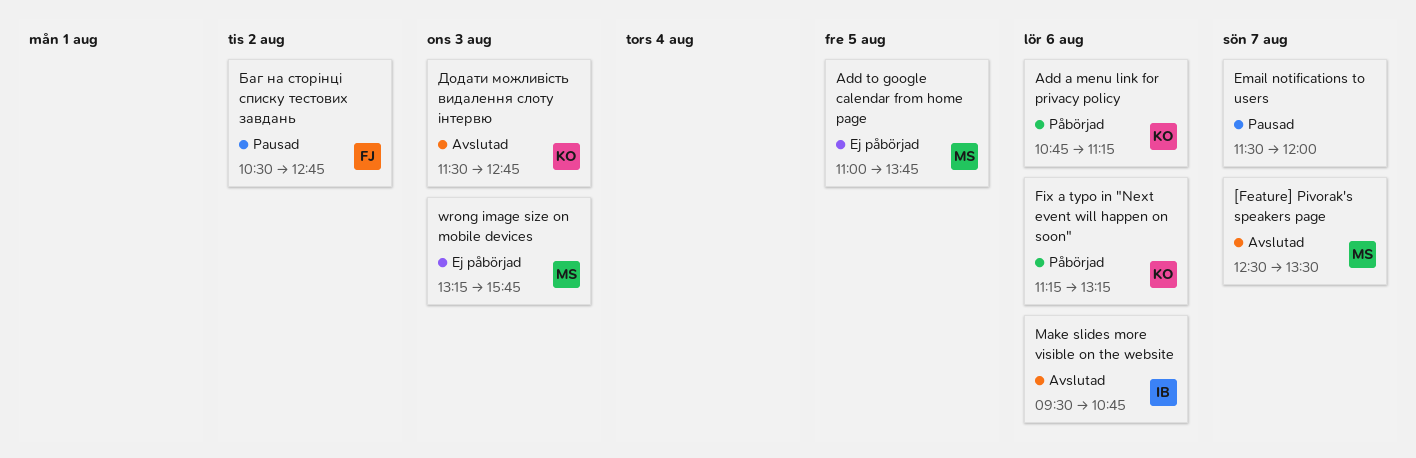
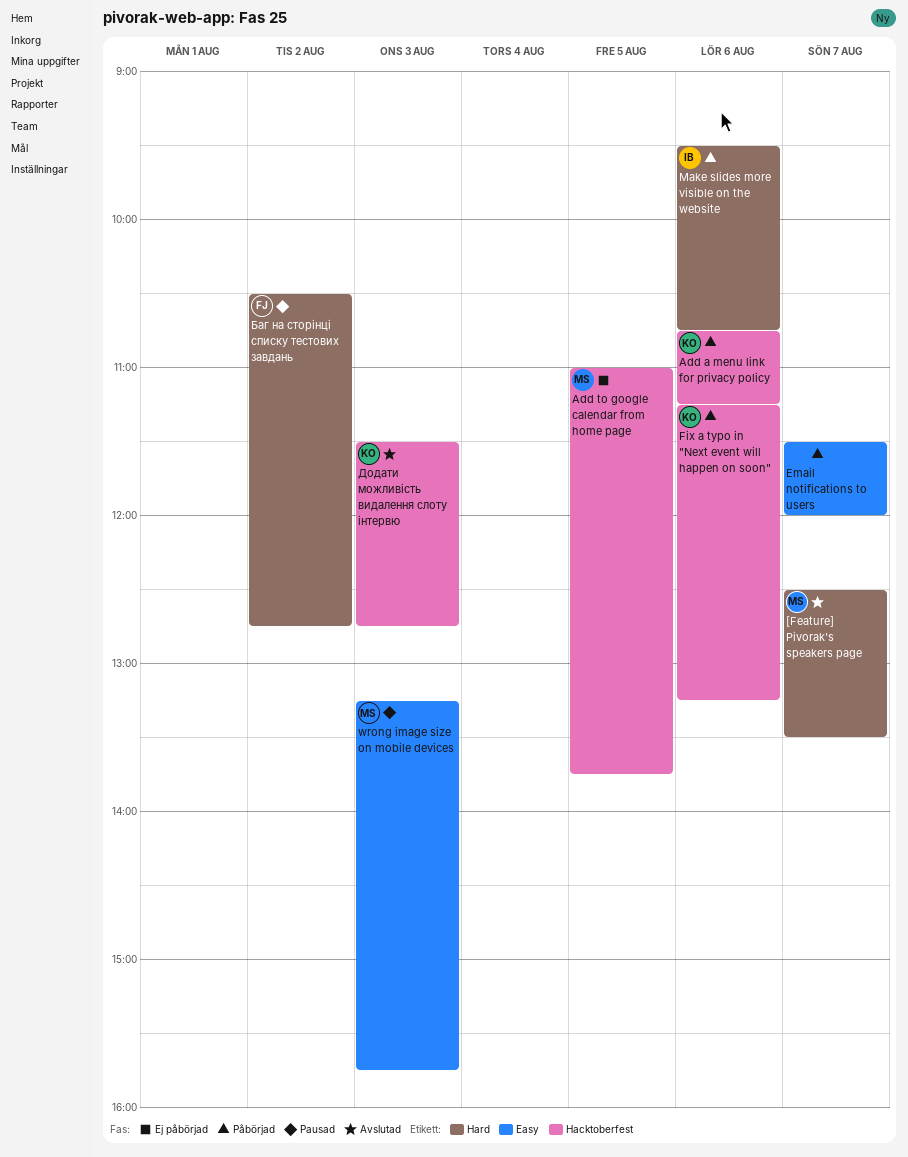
Email notifications to users, status: Pausad -> Påbörjad
Make slides more visible on the website, status: Avslutad -> Påbörjad
wrong image size on mobile devices, status: Ej påbörjad -> Pausad

